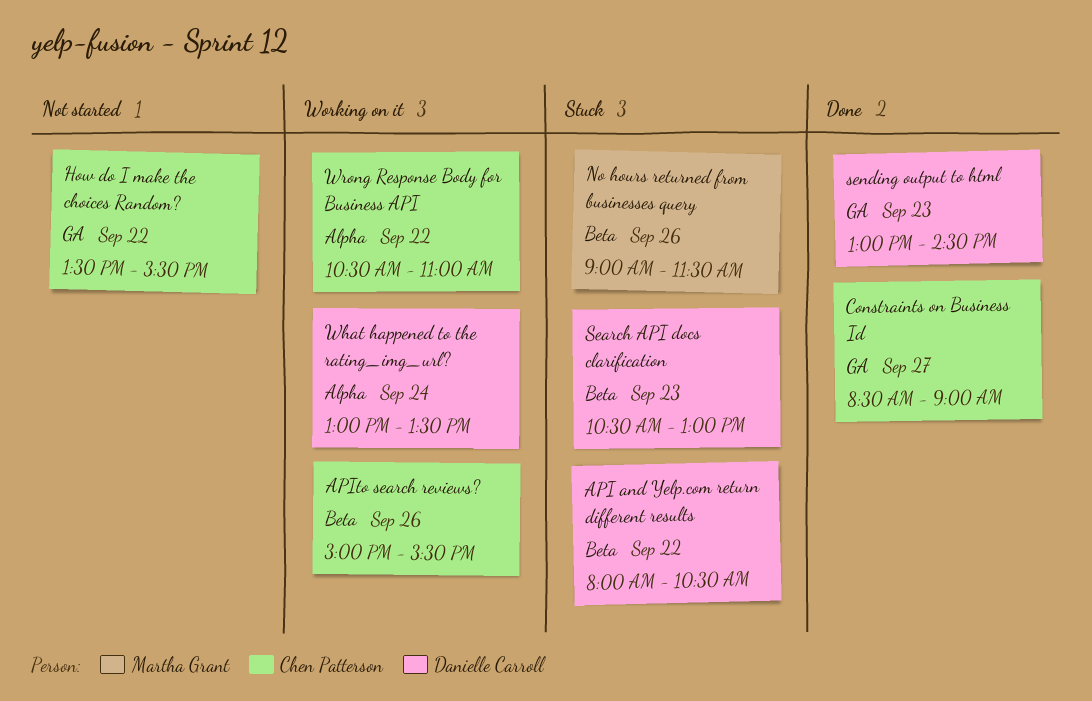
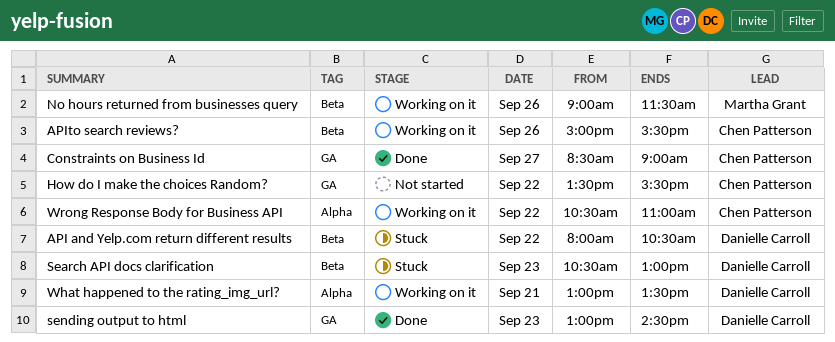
No hours returned from businesses query, status: Stuck -> Working on it
What happened to the rating_img_url?, day: Sep 24 -> Sep 21

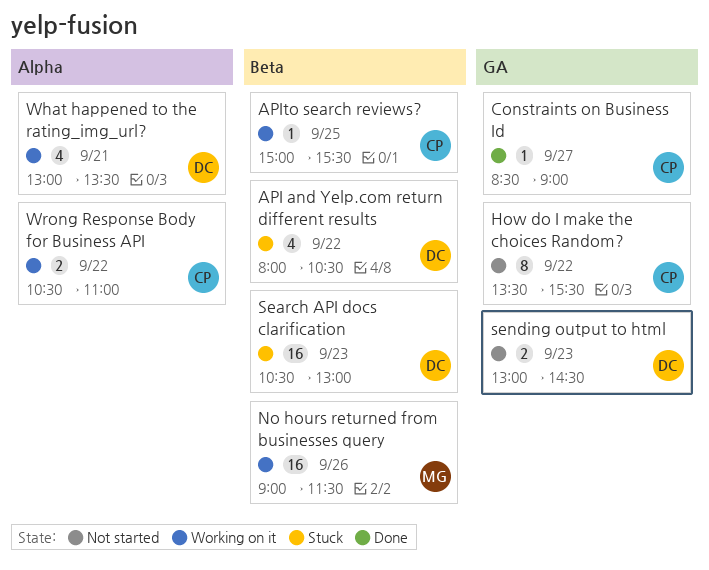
APIto search reviews?, day: Sep 26 -> Sep 25
sending output to html, status: Done -> Not started

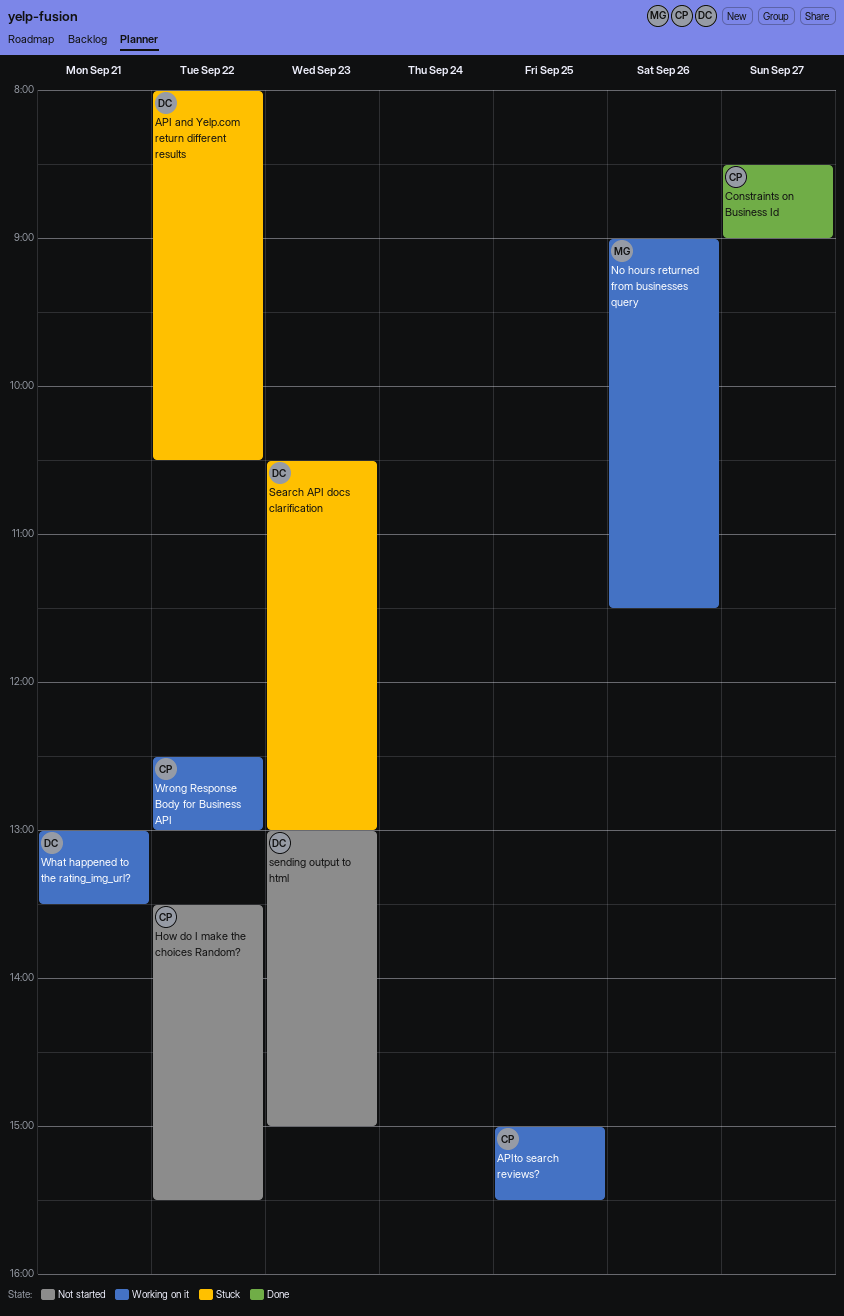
sending output to html, ends: 14:30 -> 15:00
Wrong Response Body for Business API, begins: 10:30 -> 12:30
Wrong Response Body for Business API, ends: 11:00 -> 13:00

